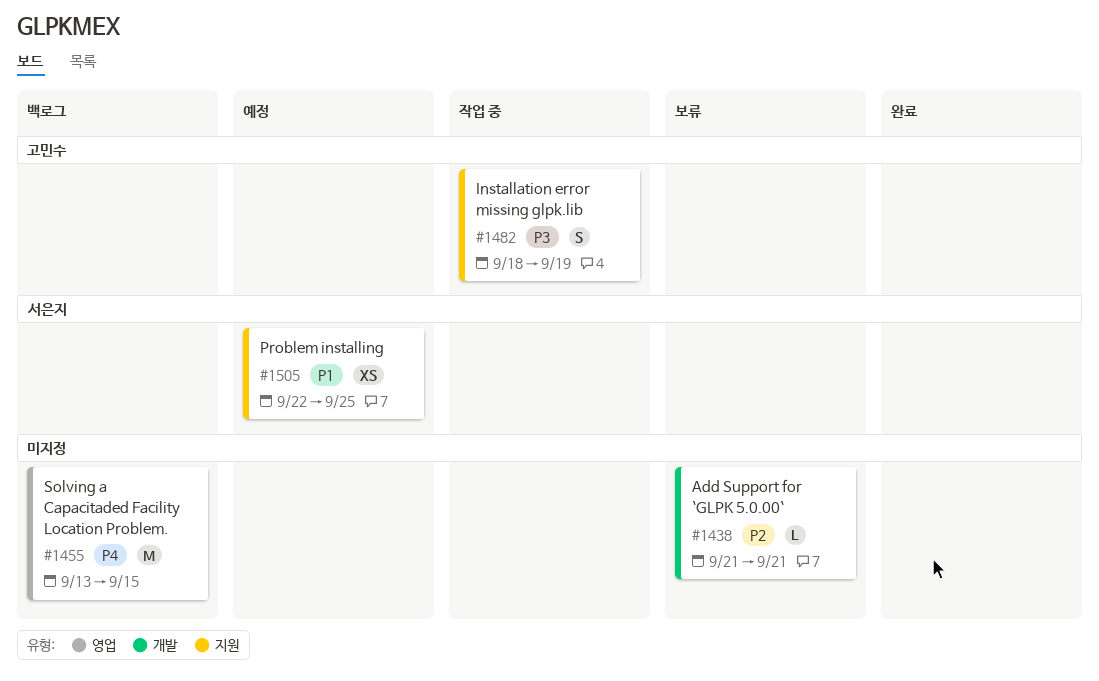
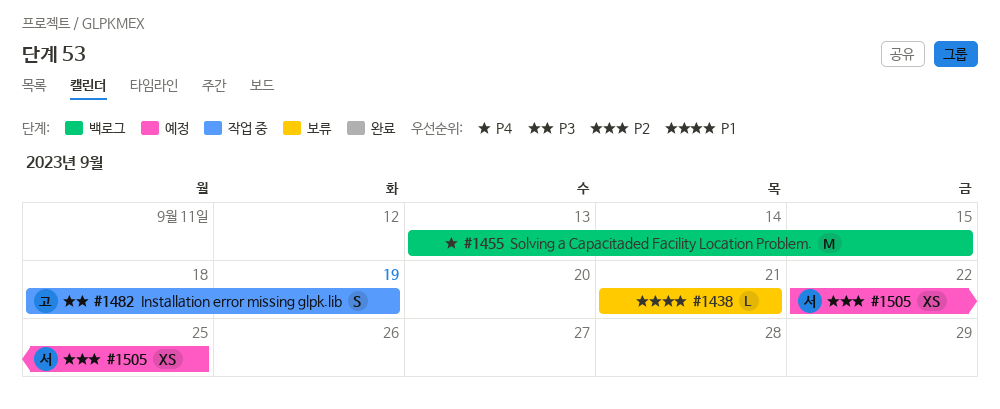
#1438, priority: P2 -> P1
#1505, priority: P1 -> P2

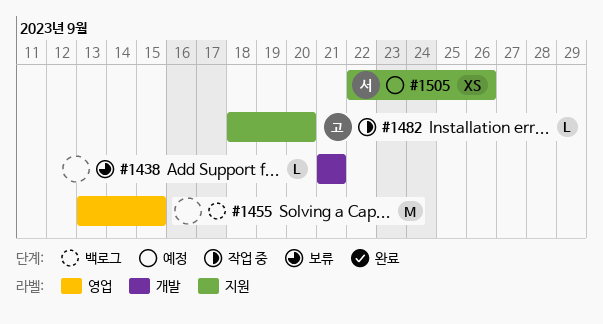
#1482, estimate: S -> L
#1482, due: Sep 19 -> Sep 20
#1505, due: Sep 25 -> Sep 26

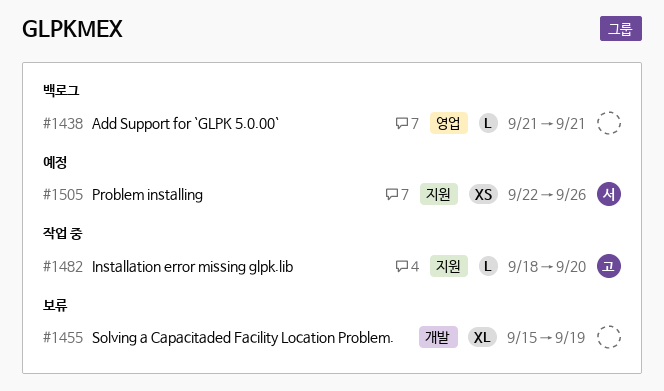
#1438, status: 보류 -> 백로그
#1438, label: 개발 -> 영업
#1455, status: 백로그 -> 보류
#1455, label: 영업 -> 개발
#1455, estimate: M -> XL
#1455, start: Sep 13 -> Sep 15
#1455, due: Sep 15 -> Sep 19

